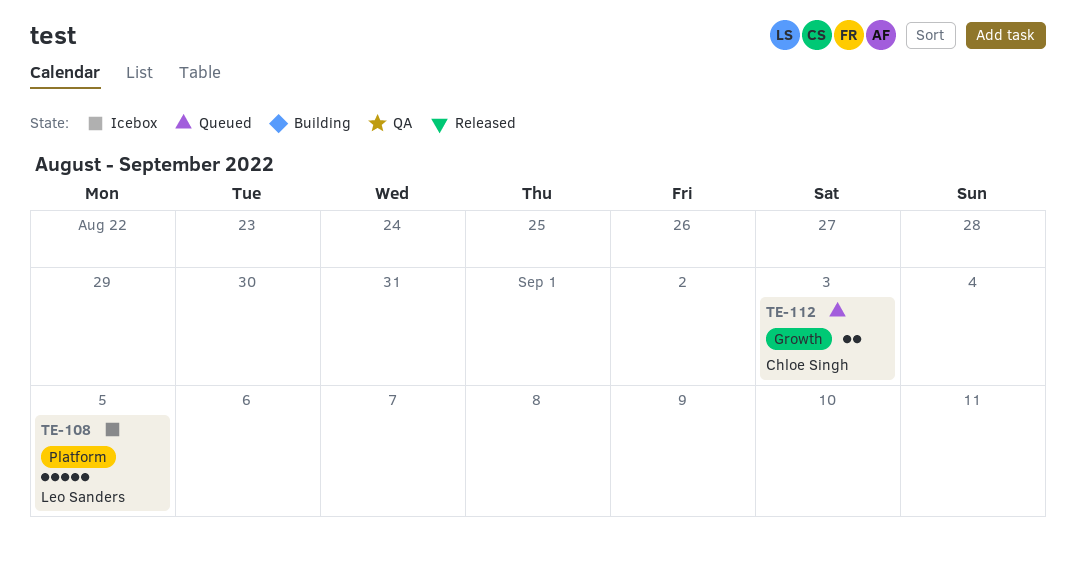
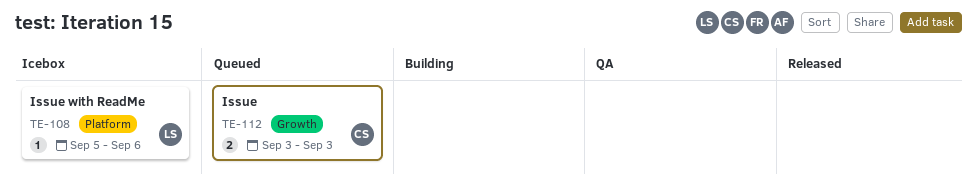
TE-108, estimate: 5 -> 1
TE-108, due: Sep 5 -> Sep 6

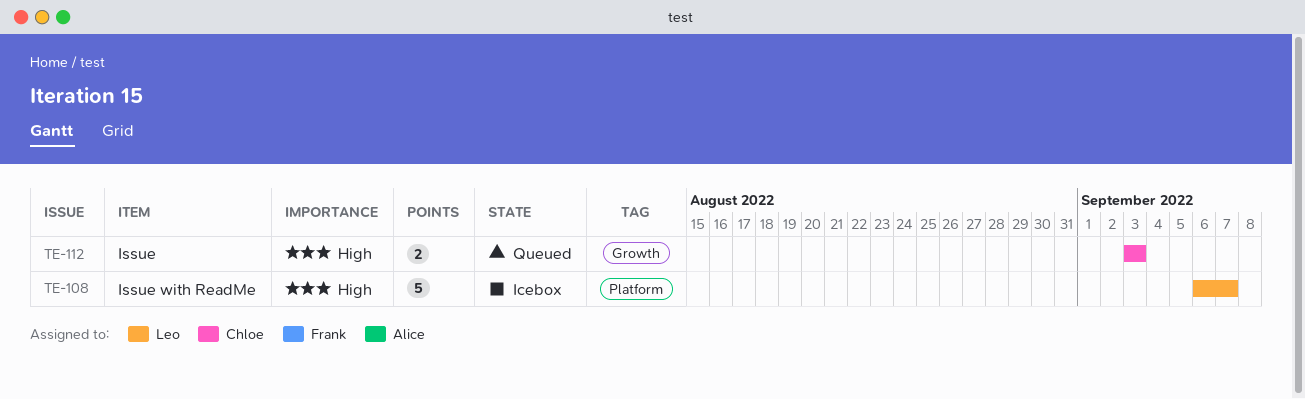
TE-108, estimate: 1 -> 5
TE-108, start: Sep 5 -> Sep 6
TE-108, due: Sep 6 -> Sep 7

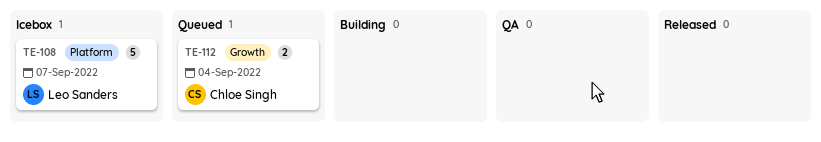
TE-112, due: Sep 3 -> Sep 4

